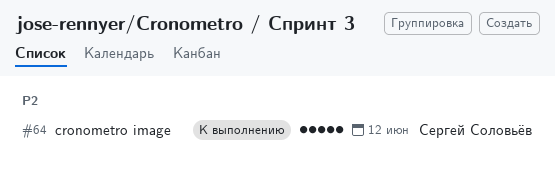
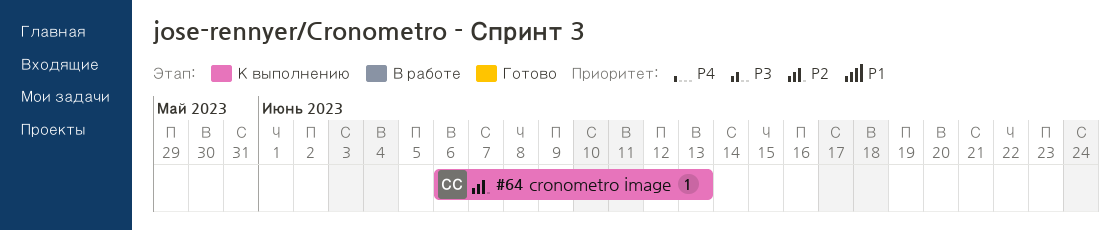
#64, estimate: 5 -> 1
#64, due: Jun 12 -> Jun 13

